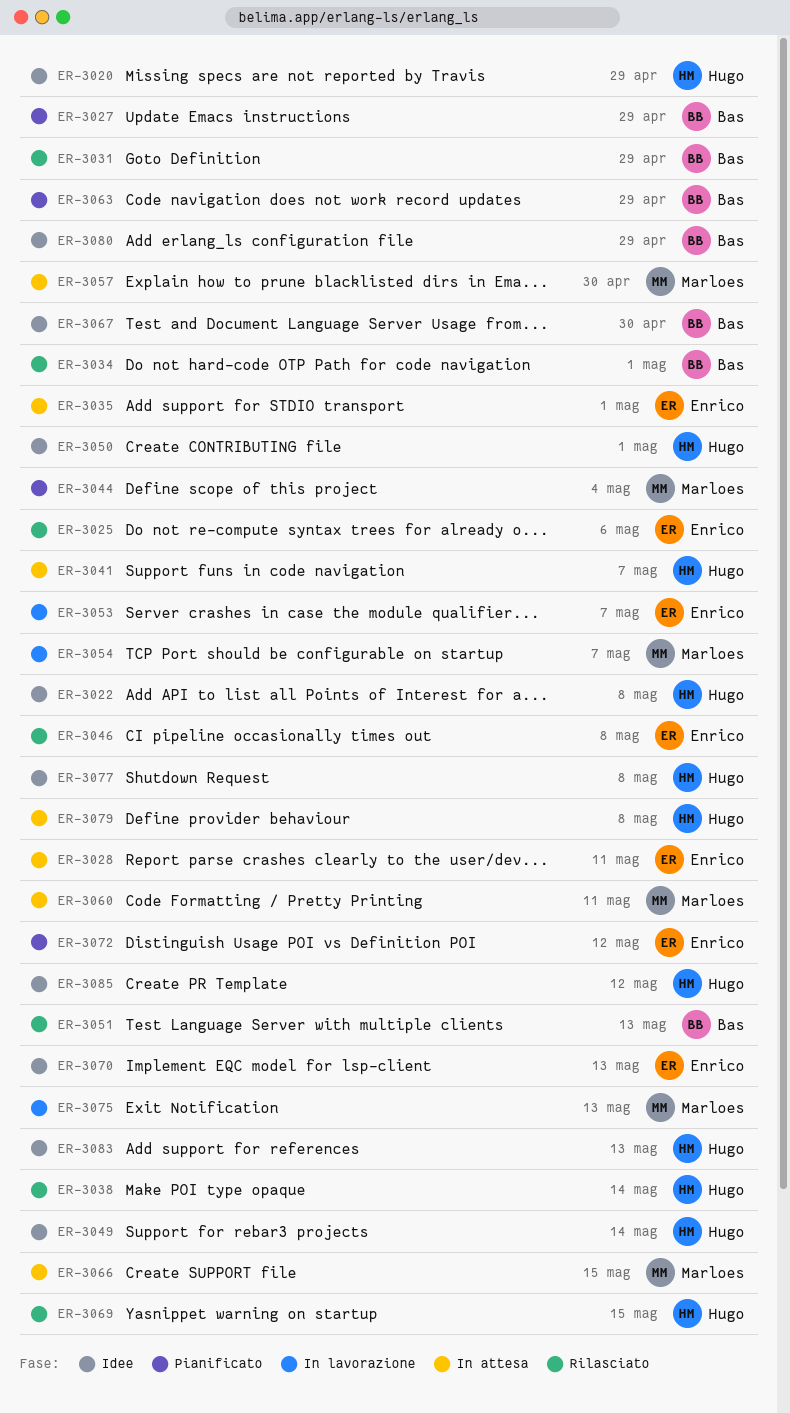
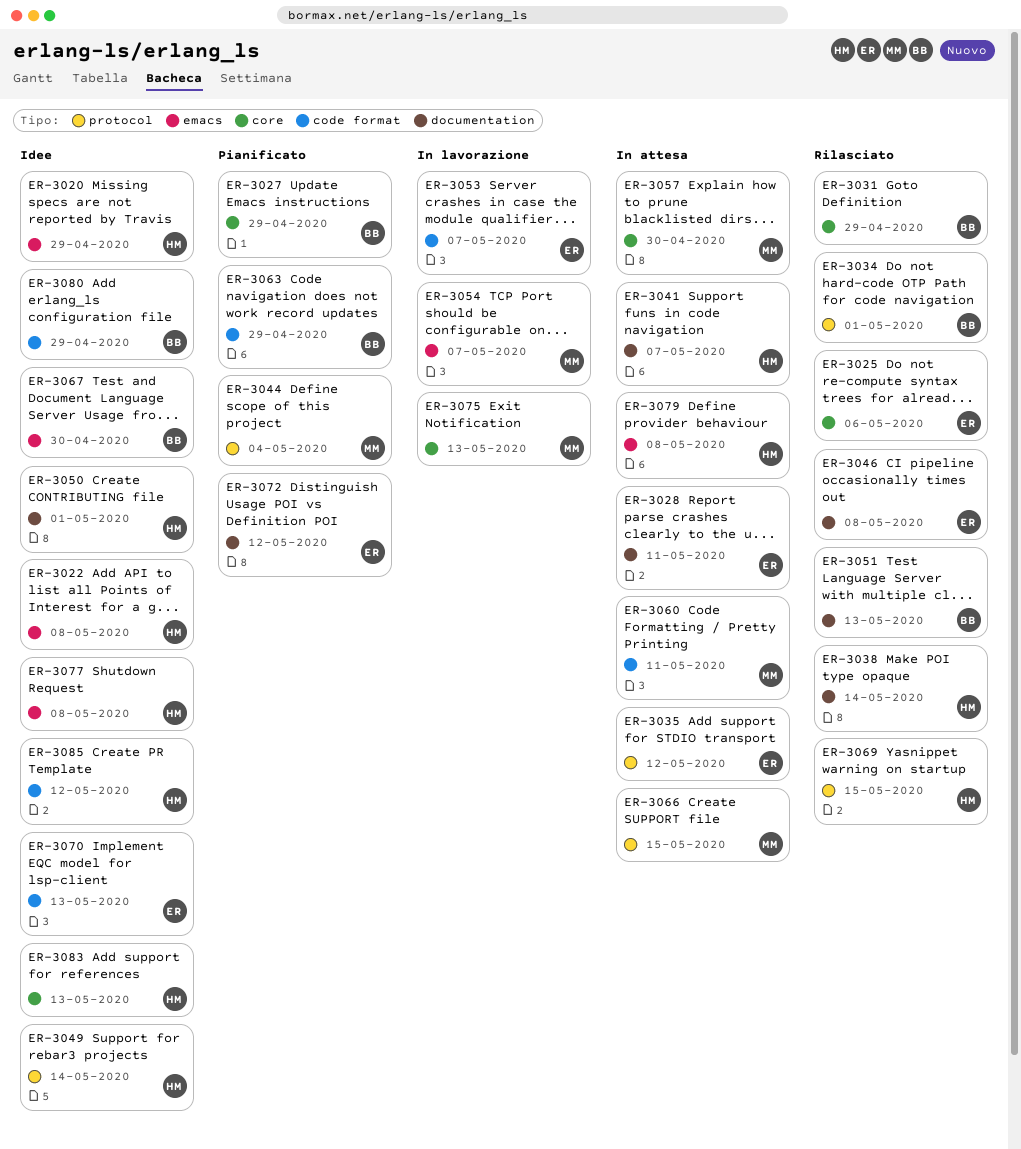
ER-3035, due: May 1 -> May 12

